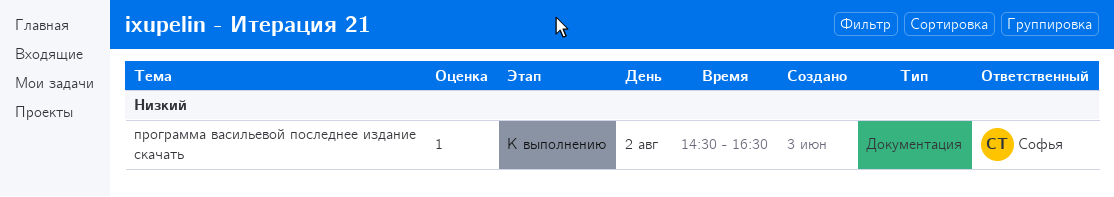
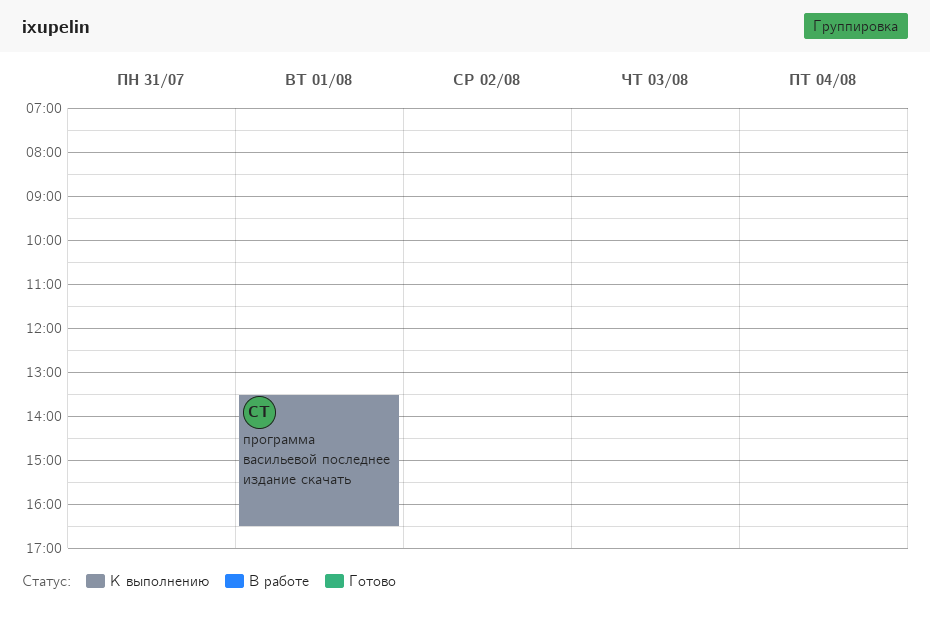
программа васильевой последнее издание скачать, day: Aug 2 -> Aug 1
программа васильевой последнее издание скачать, begins: 14:30 -> 13:30

